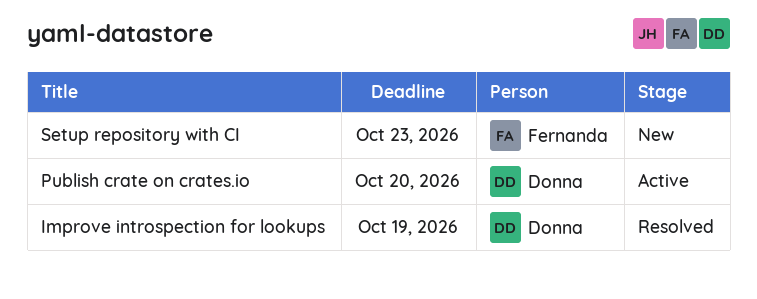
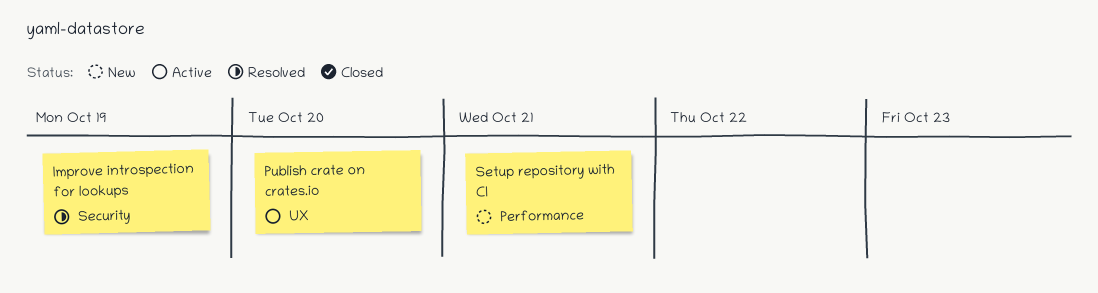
Setup repository with CI, due: Oct 23 -> Oct 21

